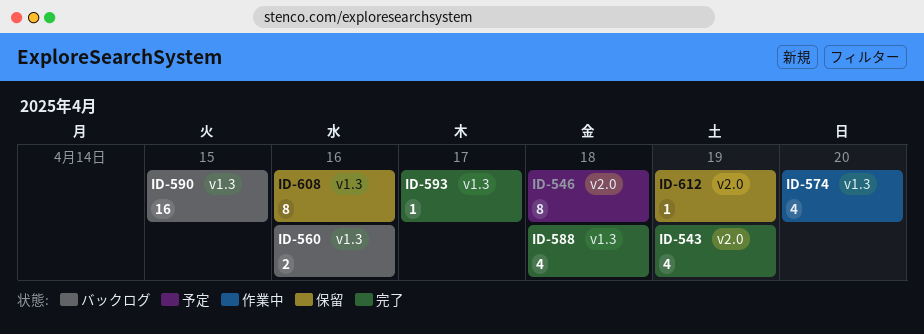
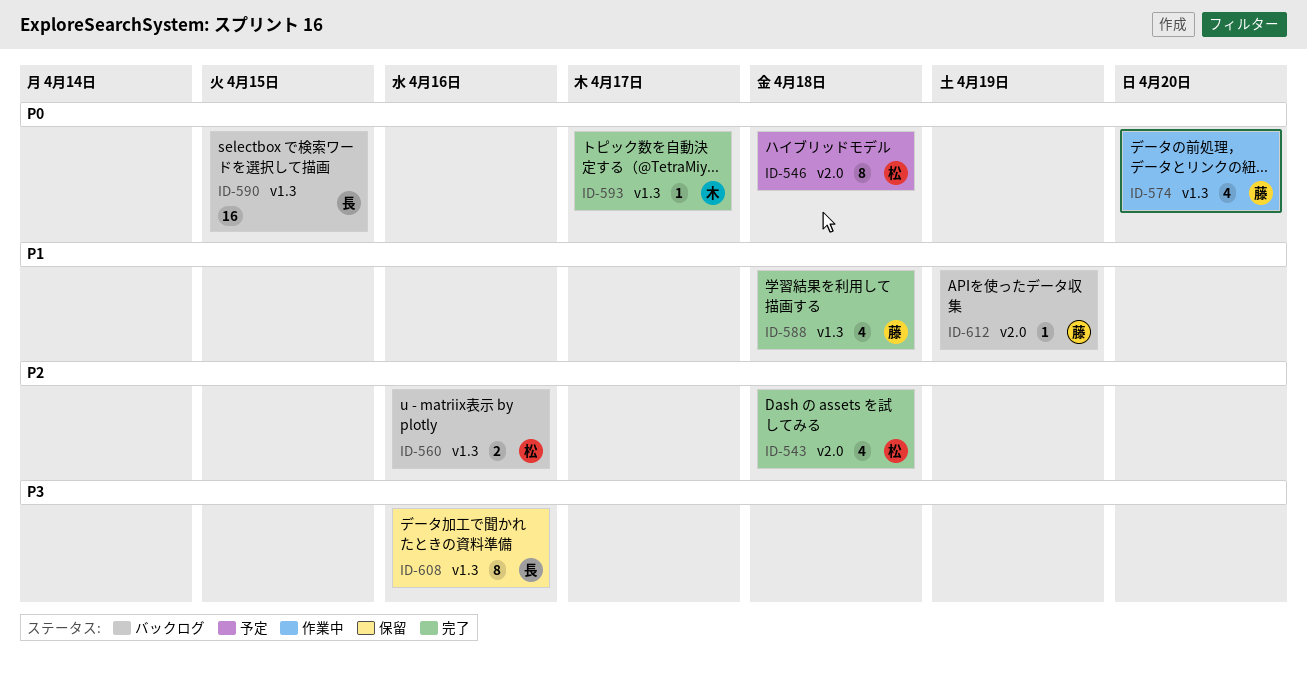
ID-543, due: Apr 19 -> Apr 18
ID-612, status: 保留 -> バックログ

